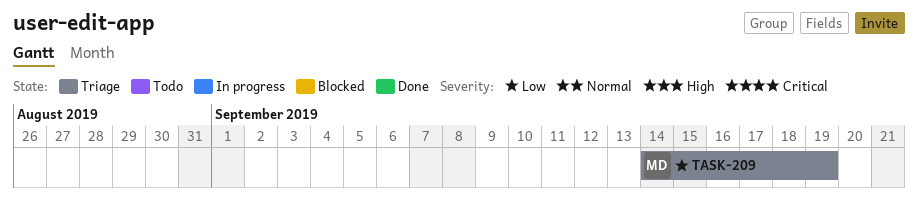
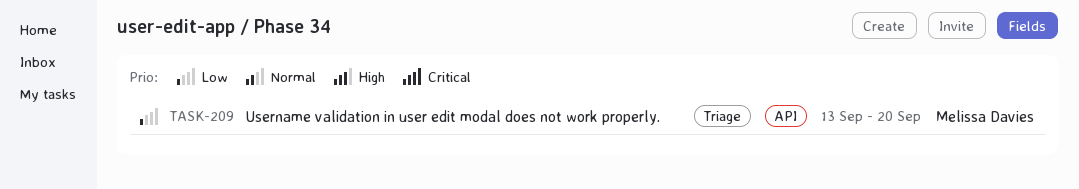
TASK-209, start: Sep 14 -> Sep 13
TASK-209, due: Sep 19 -> Sep 20

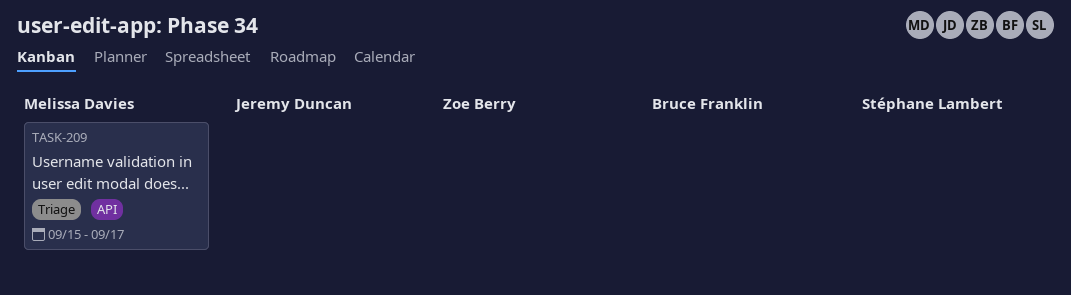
TASK-209, start: Sep 13 -> Sep 15
TASK-209, due: Sep 20 -> Sep 17

